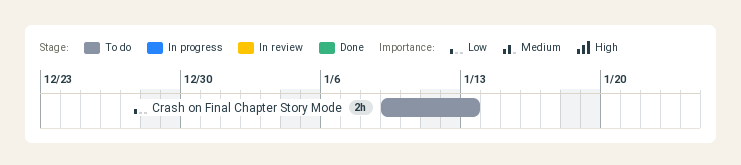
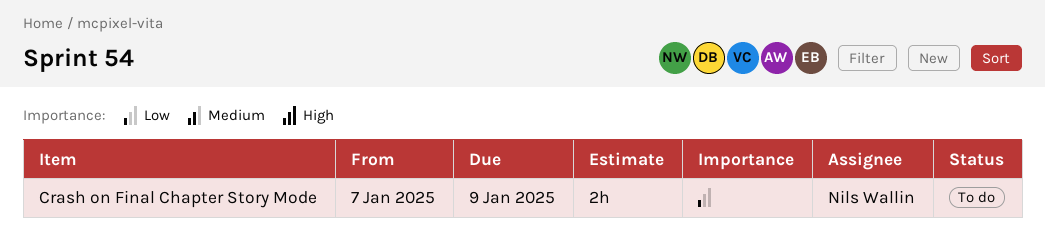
Crash on Final Chapter Story Mode, start: Jan 9 -> Jan 7
Crash on Final Chapter Story Mode, due: Jan 13 -> Jan 9

